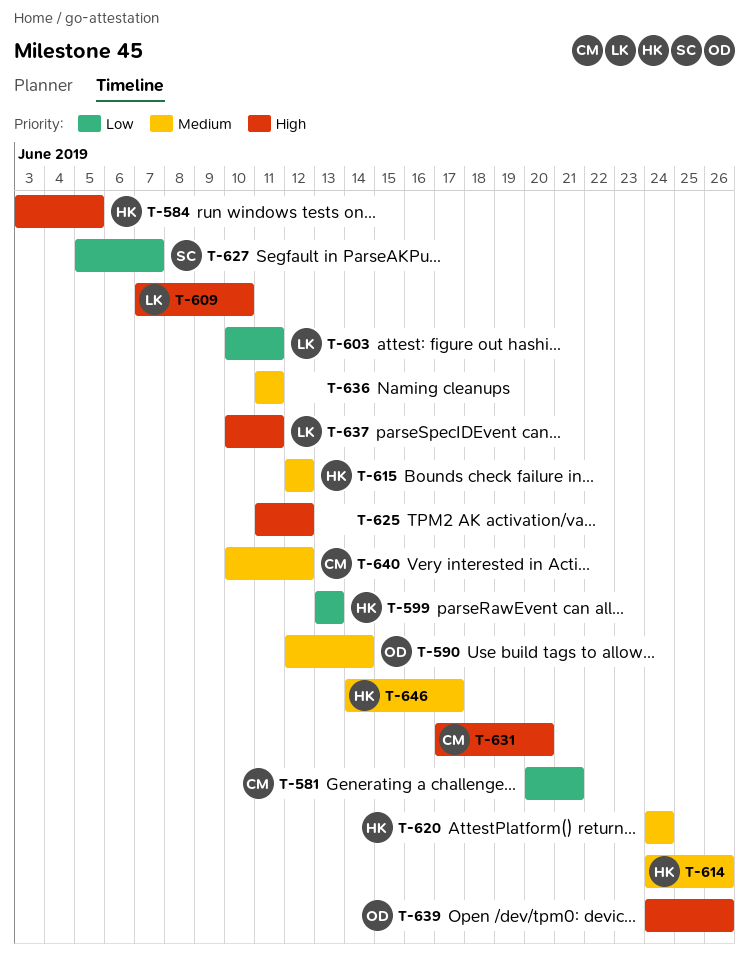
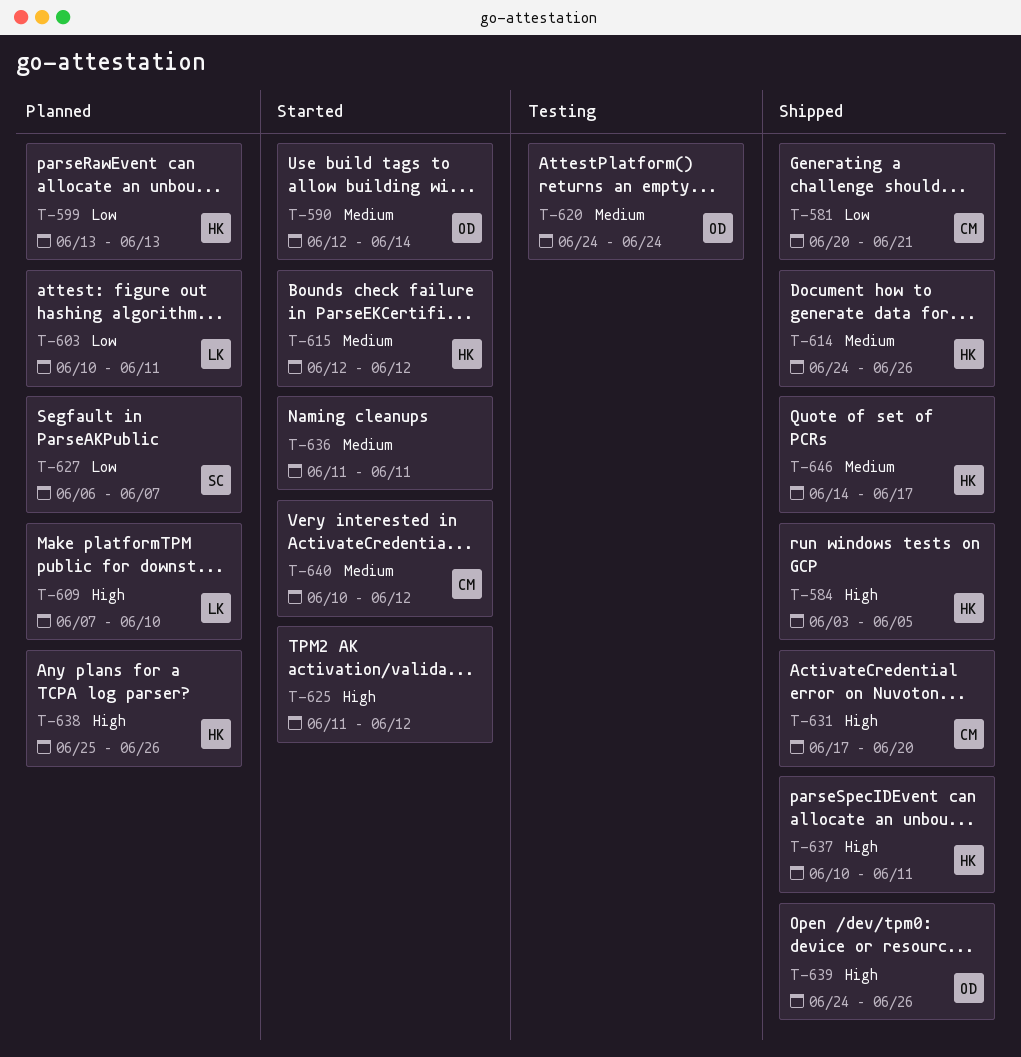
T-620, owner: HK -> OD
T-627, start: Jun 5 -> Jun 6
T-637, owner: LK -> HK
T-638: none -> present

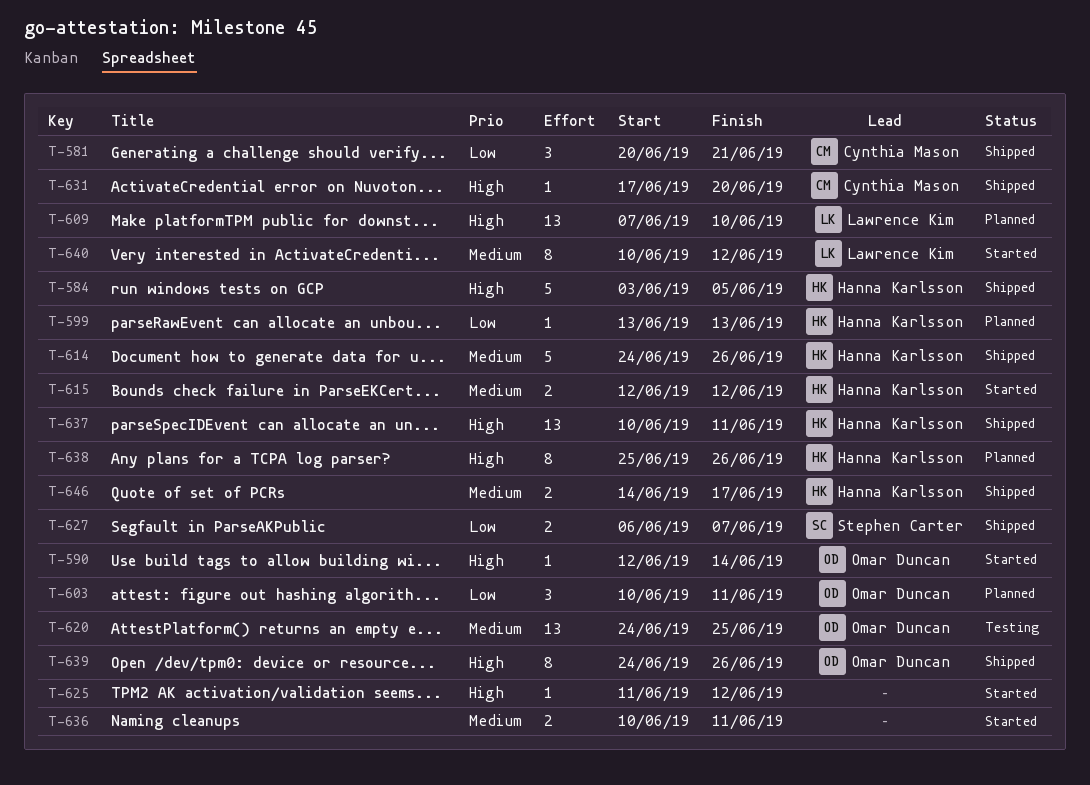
T-590, priority: Medium -> High
T-603, owner: Lawrence Kim -> Omar Duncan
T-620, due: Jun 24 -> Jun 25
T-627, status: Planned -> Shipped
T-636, start: Jun 11 -> Jun 10
T-640, owner: Cynthia Mason -> Lawrence Kim

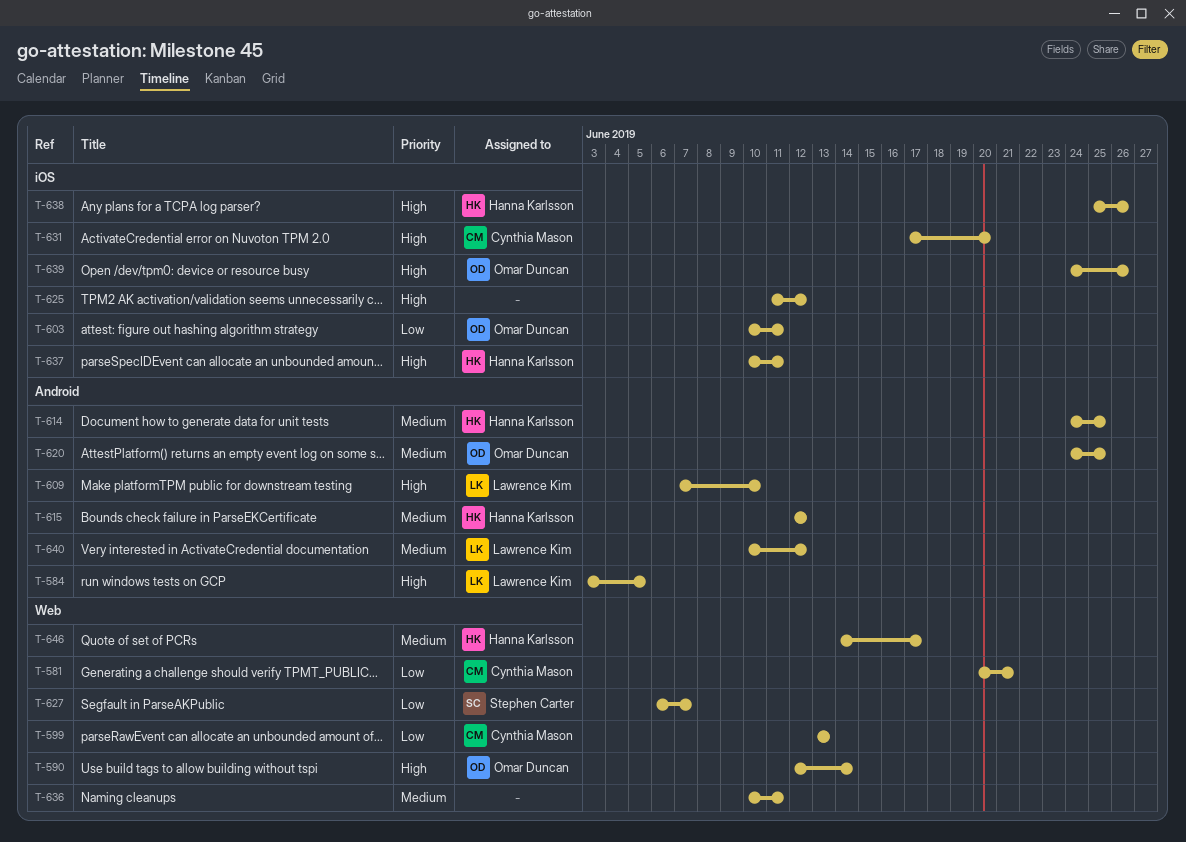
T-584, owner: Hanna Karlsson -> Lawrence Kim
T-599, owner: Hanna Karlsson -> Cynthia Mason
T-614, due: Jun 26 -> Jun 25

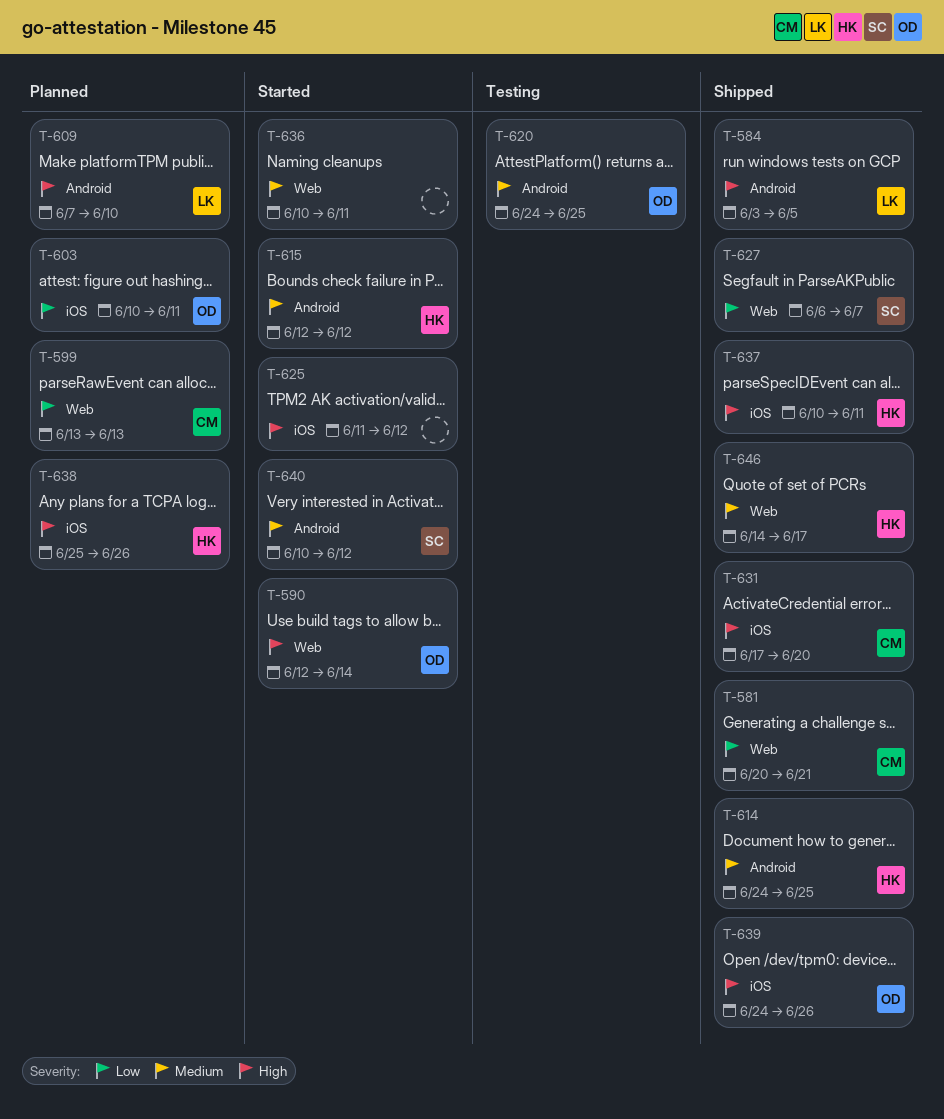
T-640, owner: Lawrence Kim -> Stephen Carter

